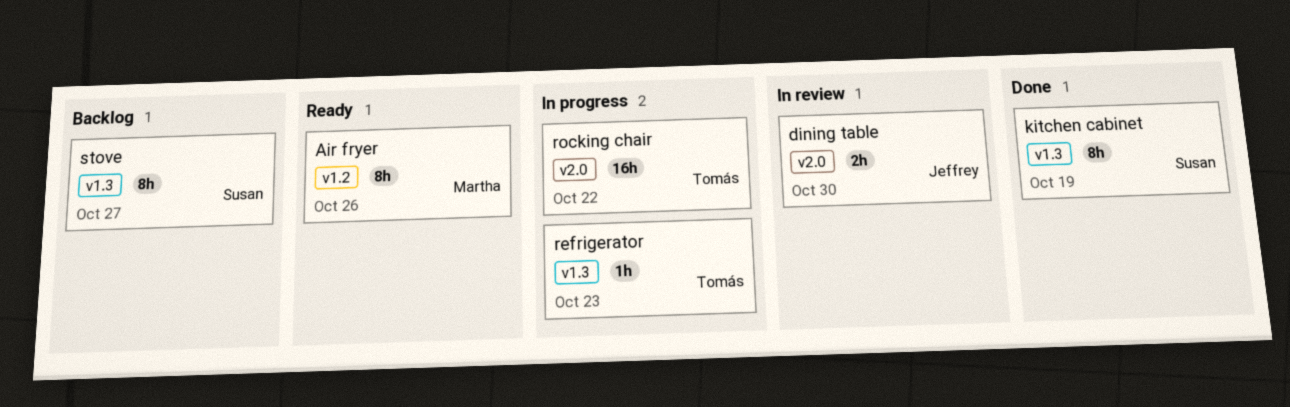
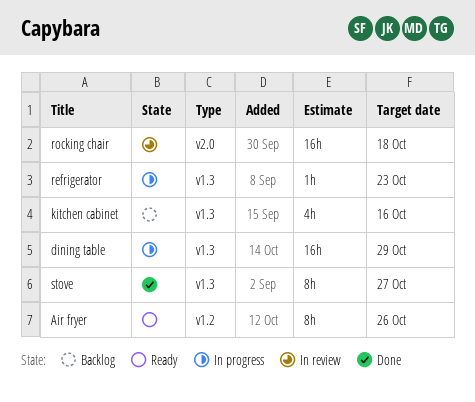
dining table, status: In review -> In progress
dining table, label: v2.0 -> v1.3
dining table, estimate: 2h -> 16h
dining table, due: Oct 30 -> Oct 29
kitchen cabinet, status: Done -> Backlog
kitchen cabinet, estimate: 8h -> 4h
kitchen cabinet, due: Oct 19 -> Oct 16
rocking chair, status: In progress -> In review
rocking chair, due: Oct 22 -> Oct 18
stove, status: Backlog -> Done

